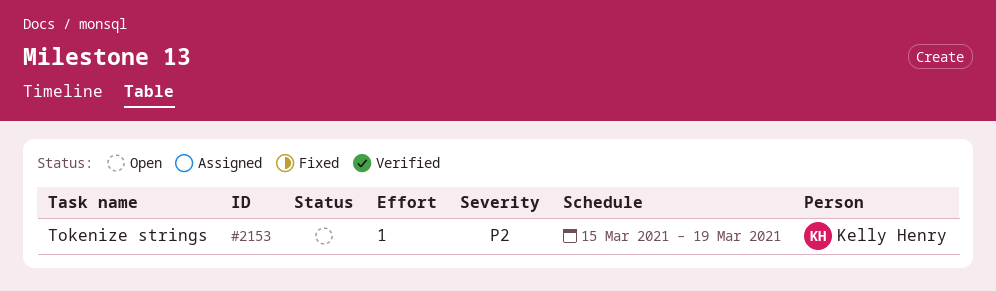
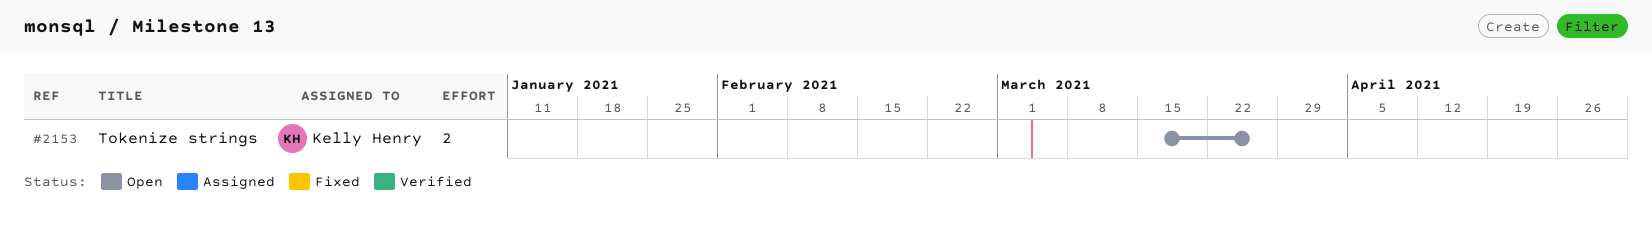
#2153, estimate: 1 -> 2
#2153, due: Mar 19 -> Mar 26

